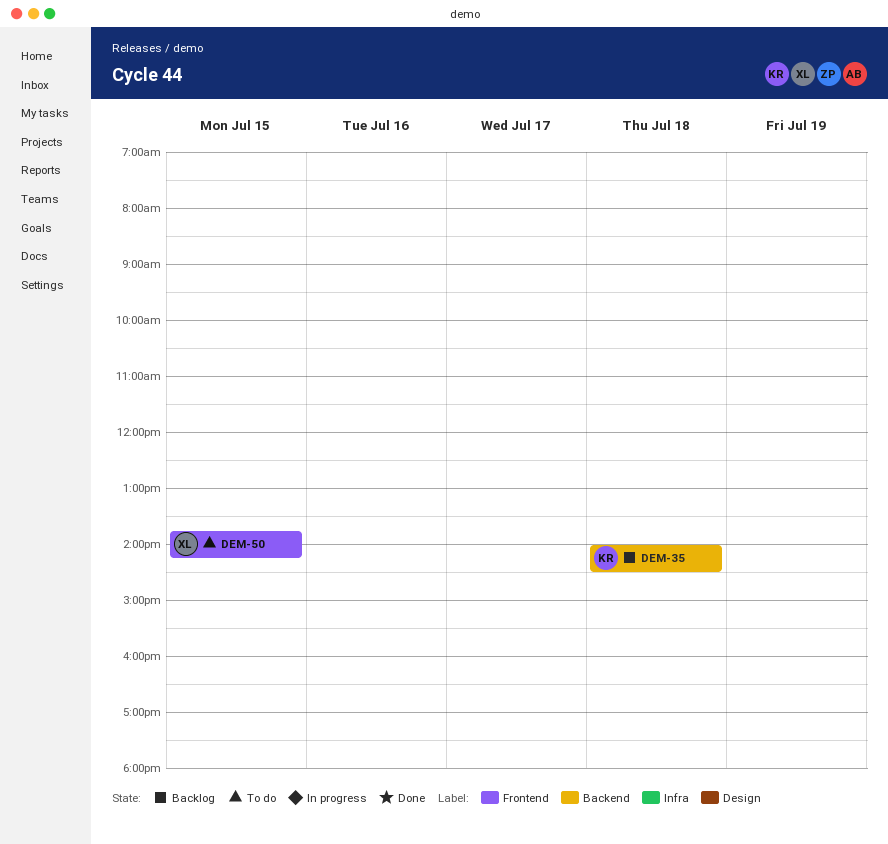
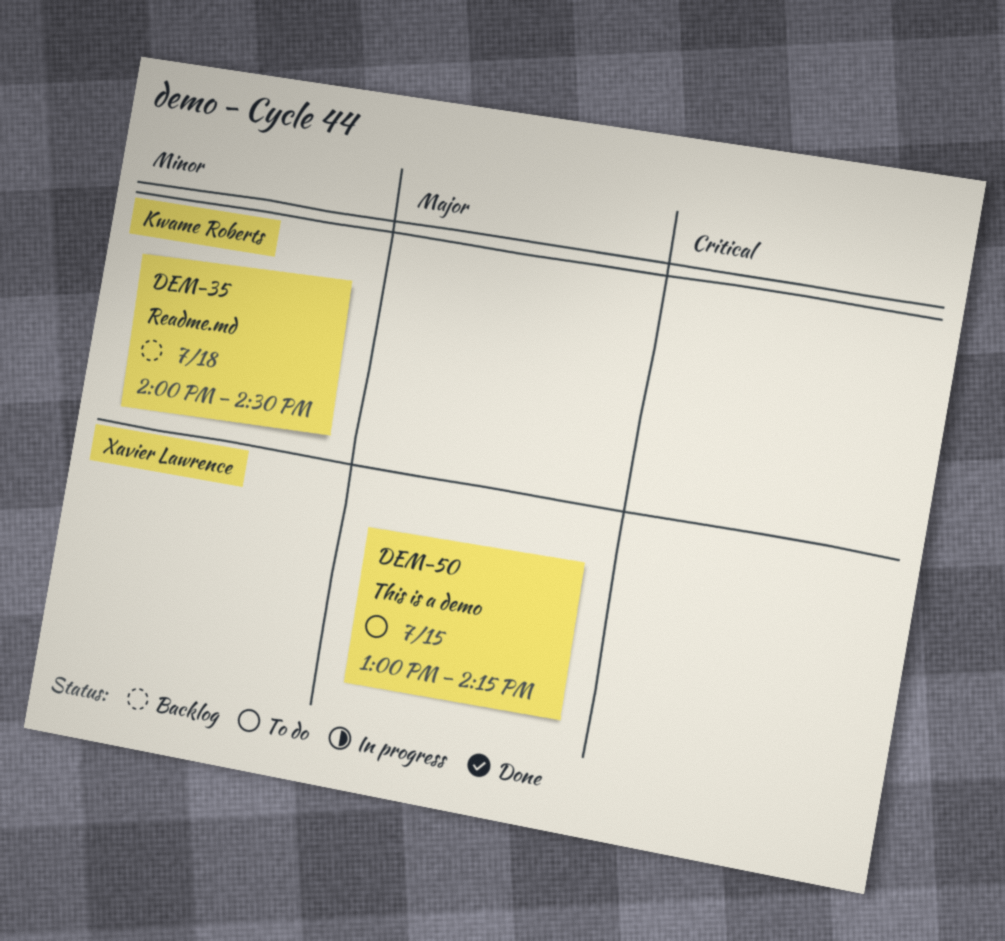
DEM-50, begins: 13:45 -> 13:00

